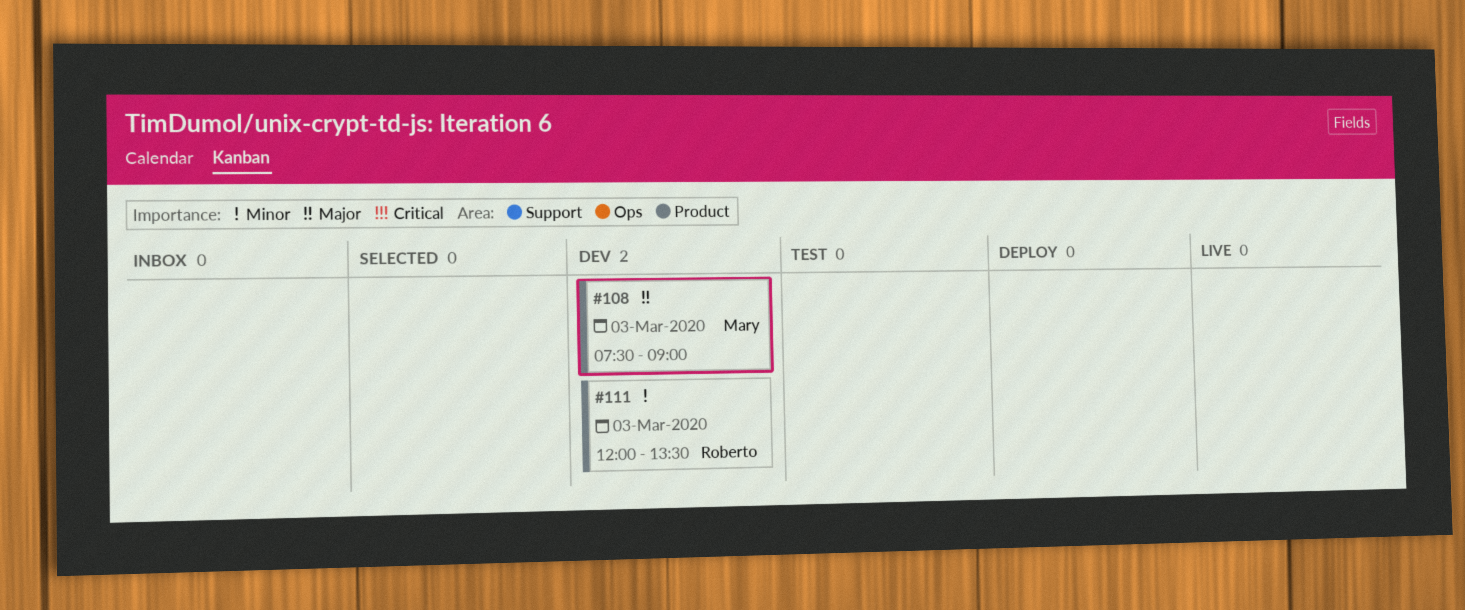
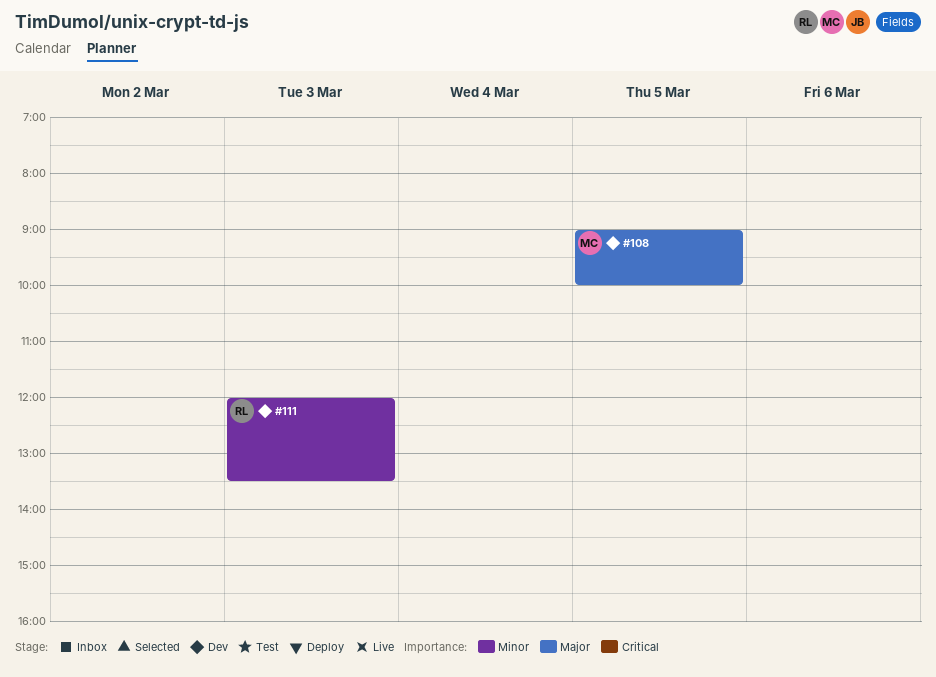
#108, day: Mar 3 -> Mar 5
#108, begins: 07:30 -> 09:00
#108, ends: 09:00 -> 10:00

